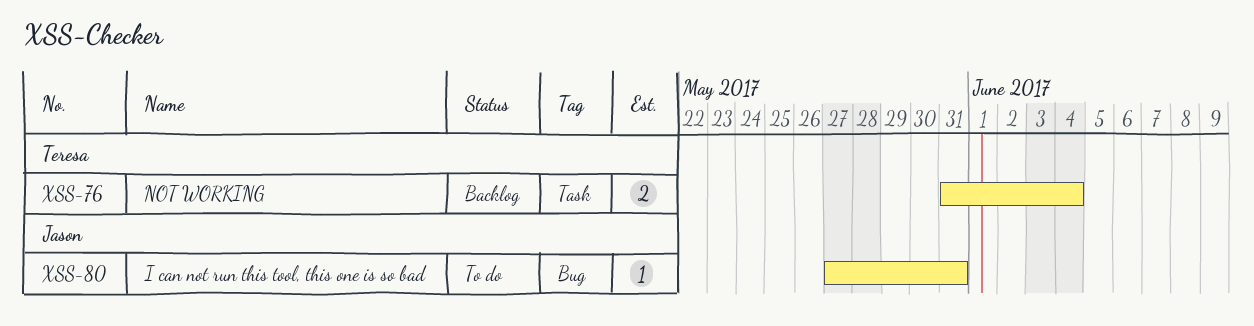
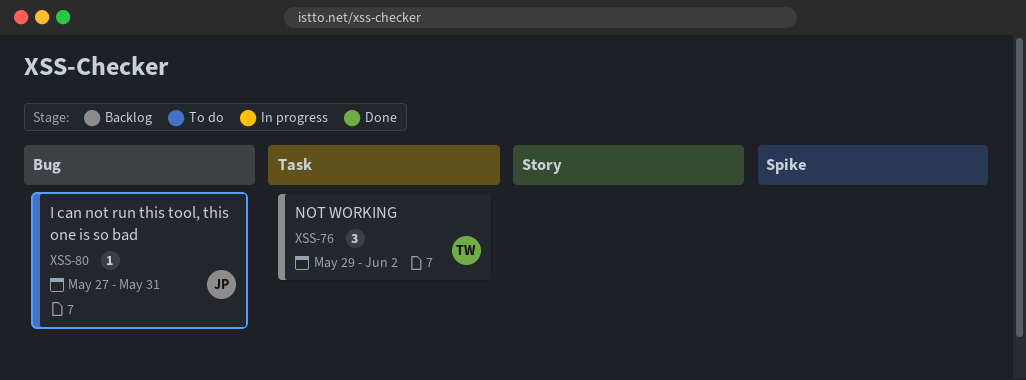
XSS-76, estimate: 2 -> 3
XSS-76, start: May 31 -> May 29
XSS-76, due: Jun 4 -> Jun 2

